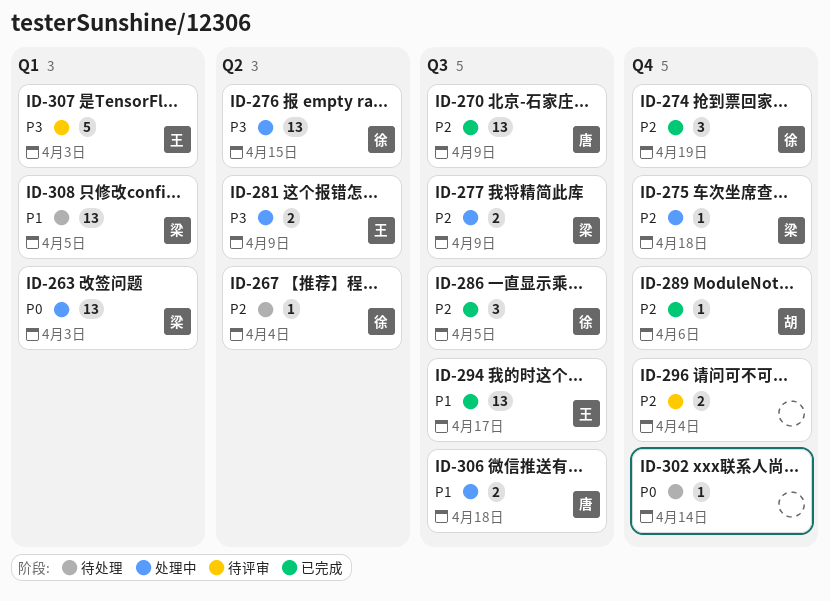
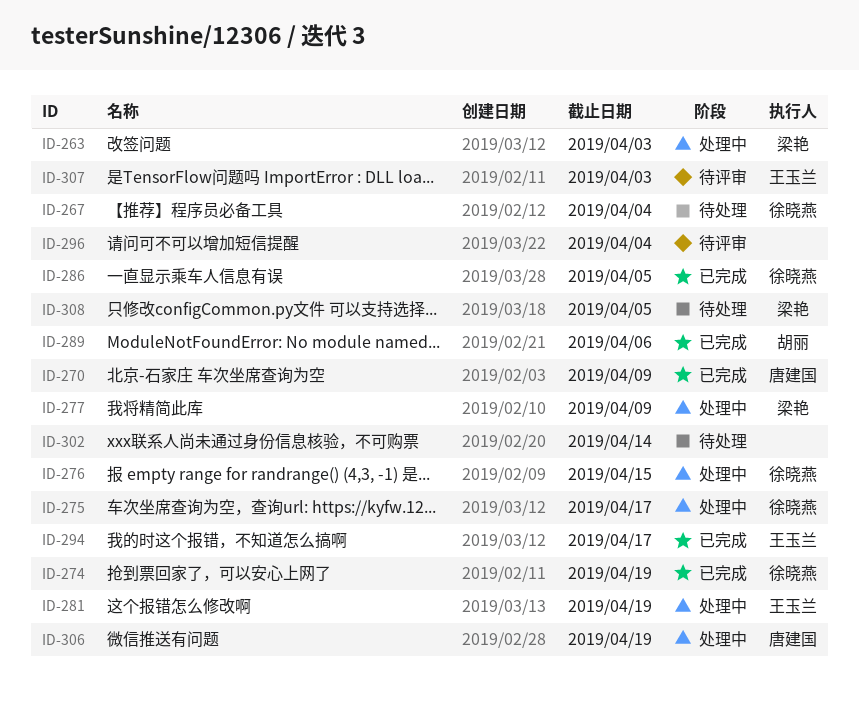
ID-275, owner: 梁艳 -> 徐晓燕
ID-275, due: Apr 18 -> Apr 17
ID-281, due: Apr 9 -> Apr 19
ID-306, due: Apr 18 -> Apr 19

